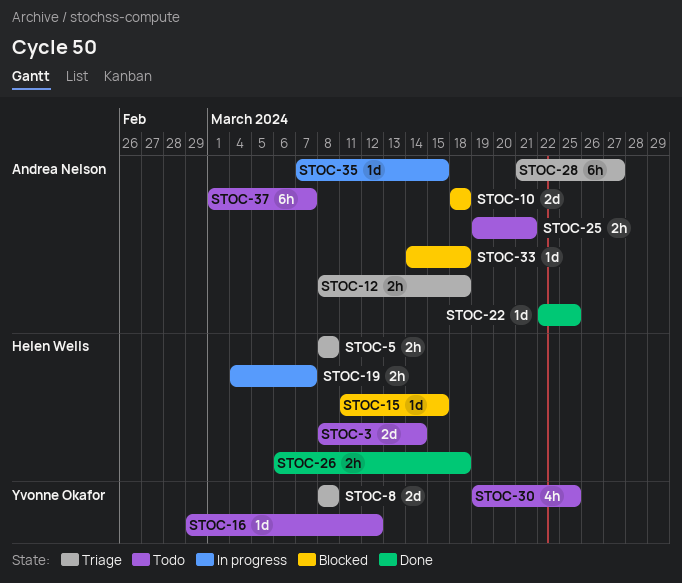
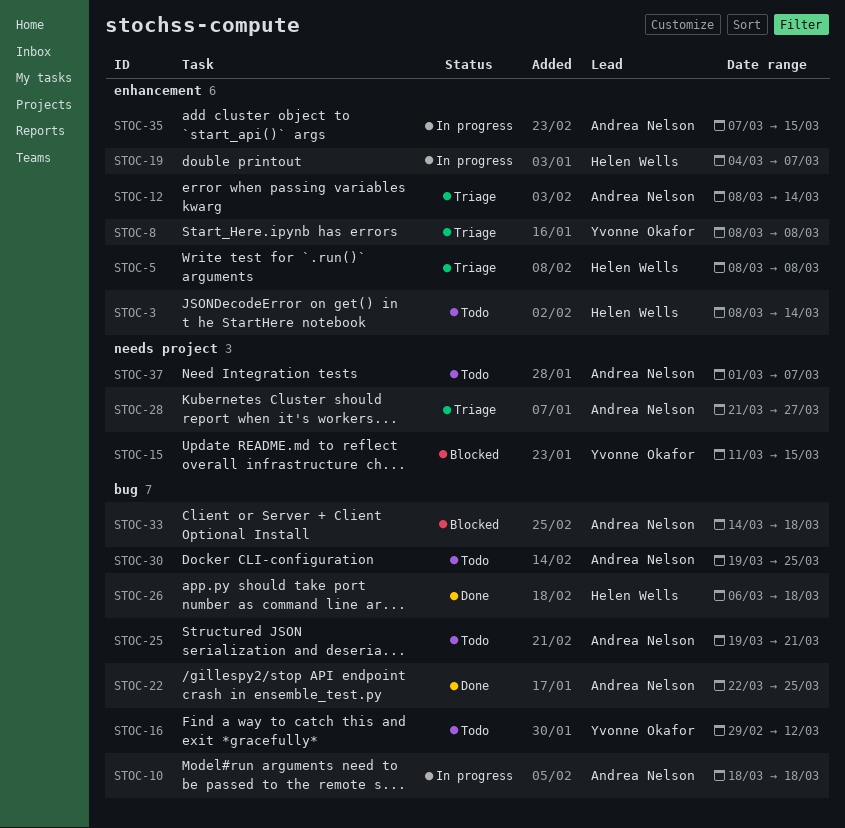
STOC-10, status: Blocked -> In progress
STOC-12, due: Mar 18 -> Mar 14
STOC-15, owner: Helen Wells -> Yvonne Okafor
STOC-30, owner: Yvonne Okafor -> Andrea Nelson

